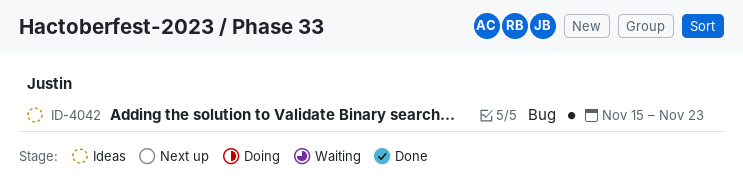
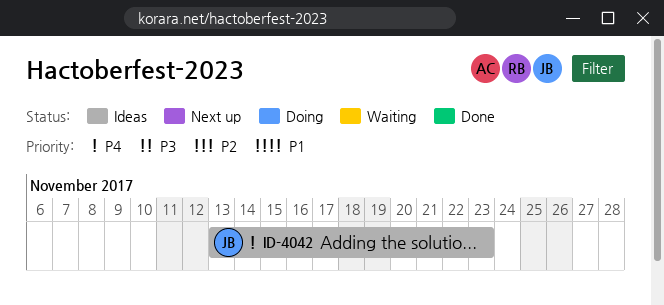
ID-4042, start: Nov 15 -> Nov 13

